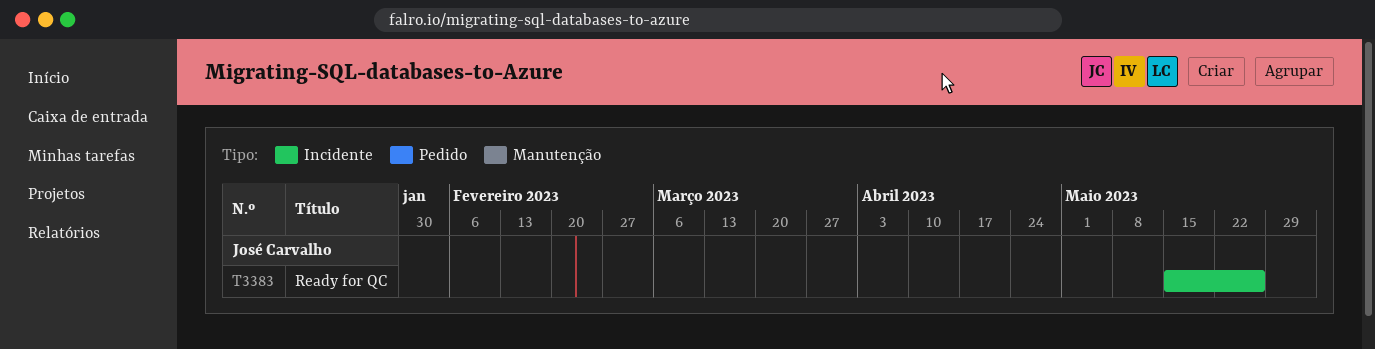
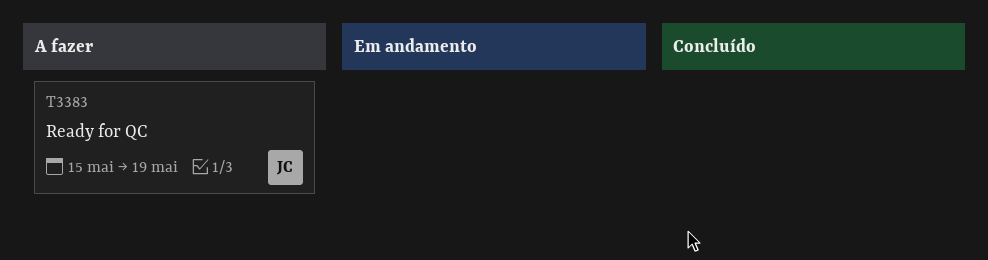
T3383, due: May 26 -> May 19

